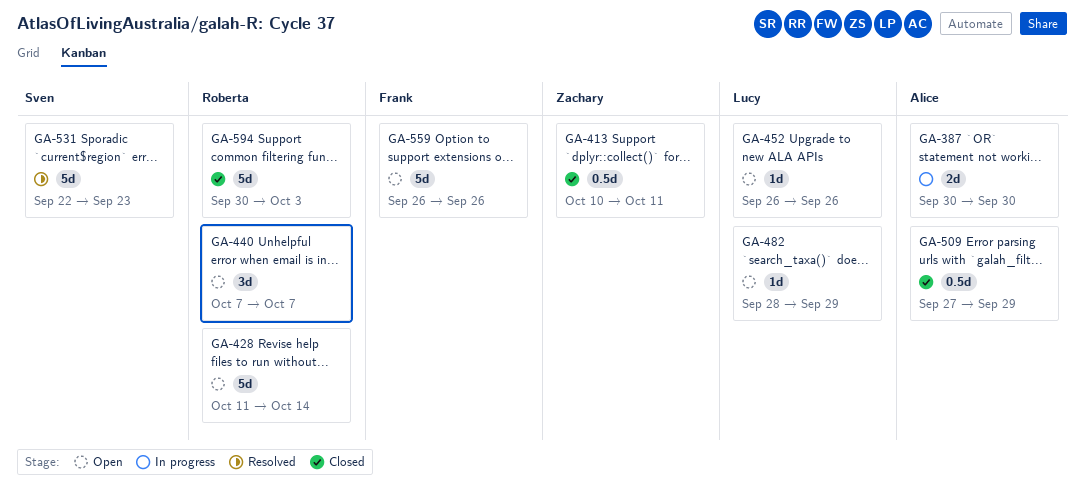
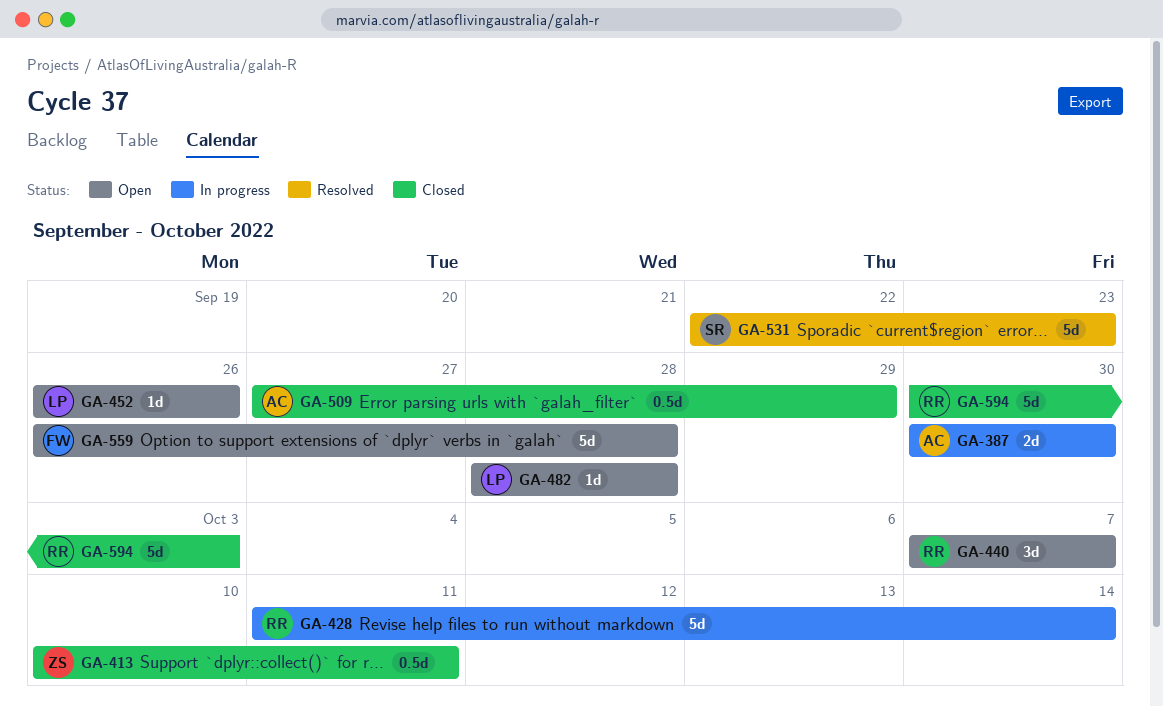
GA-428, status: Open -> In progress
GA-482, due: Sep 29 -> Sep 28
GA-559, due: Sep 26 -> Sep 28

